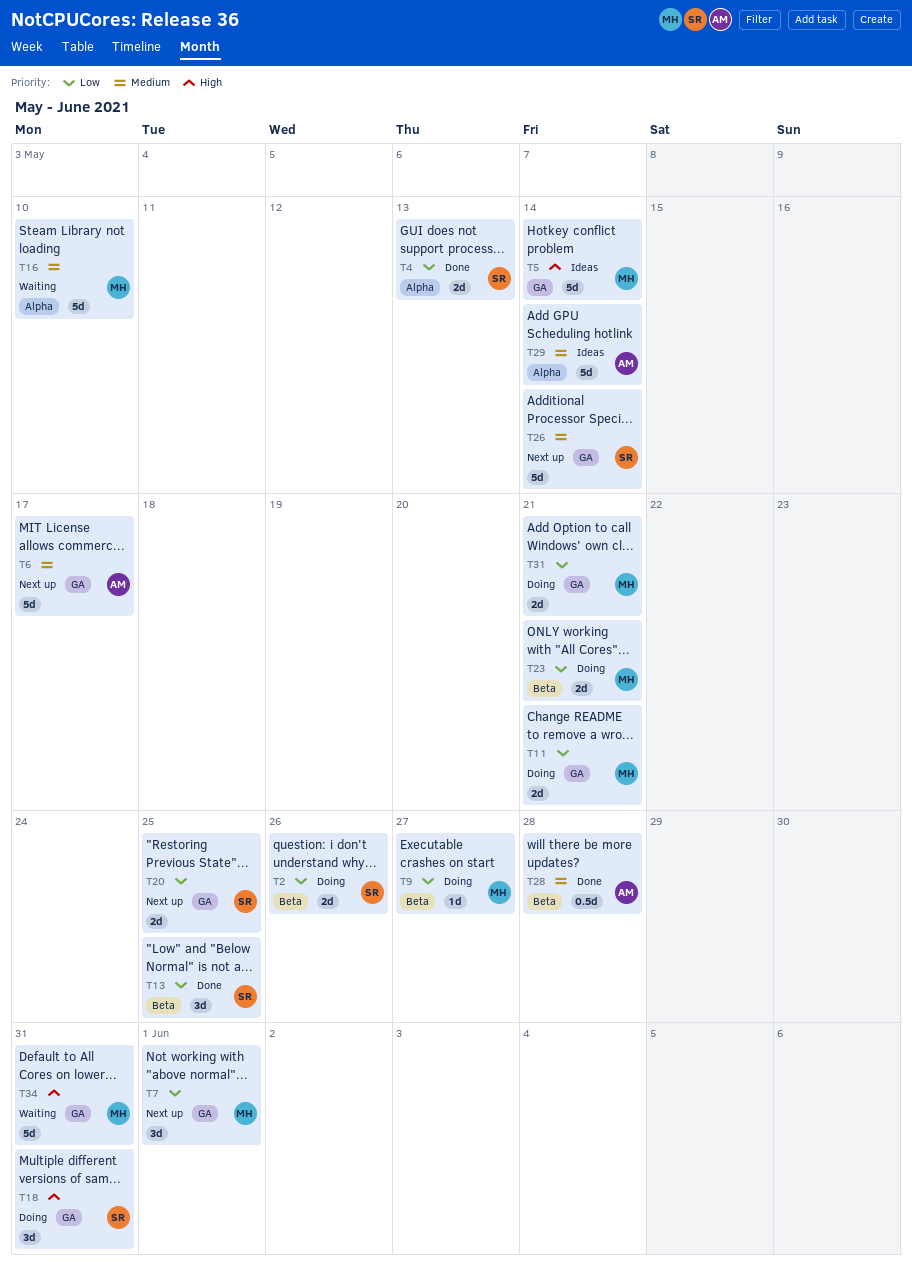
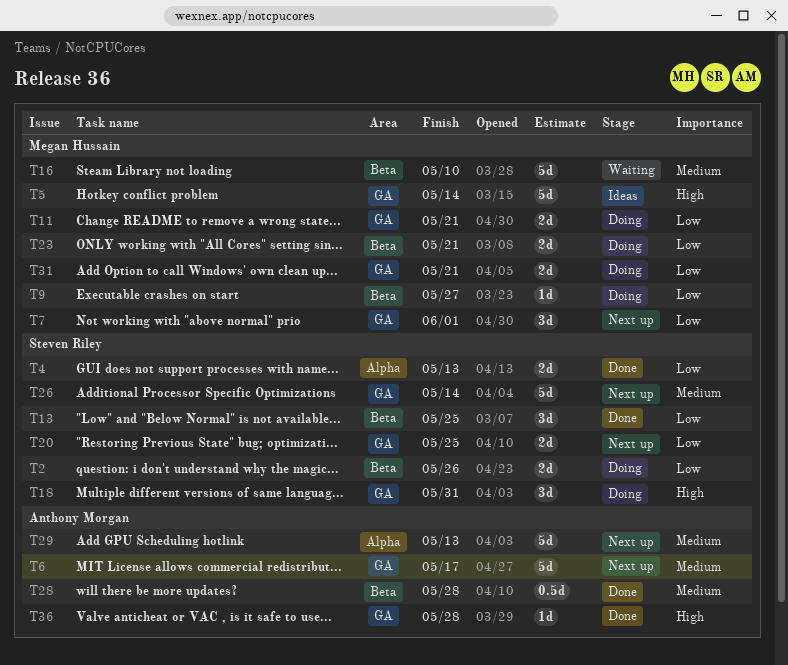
T16, label: Alpha -> Beta
T29, status: Ideas -> Next up
T29, due: May 14 -> May 13
T34: present -> none
T36: none -> present

